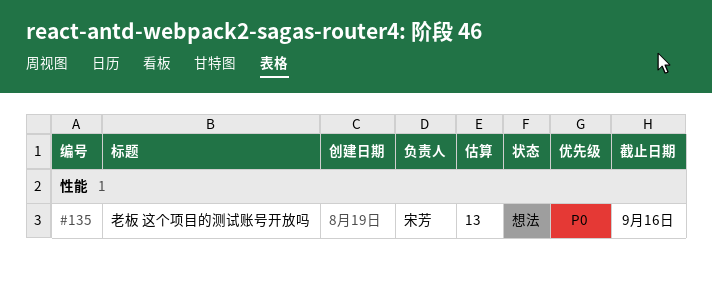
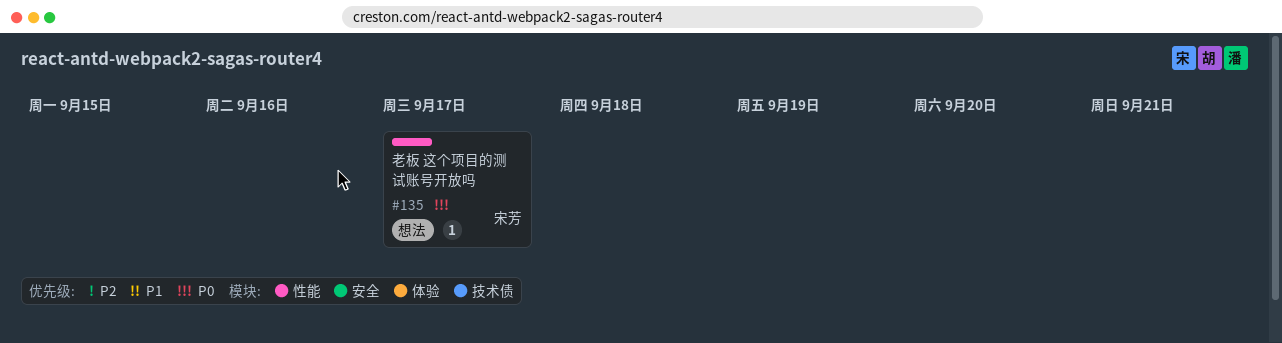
#135, estimate: 13 -> 1
#135, due: Sep 16 -> Sep 17

